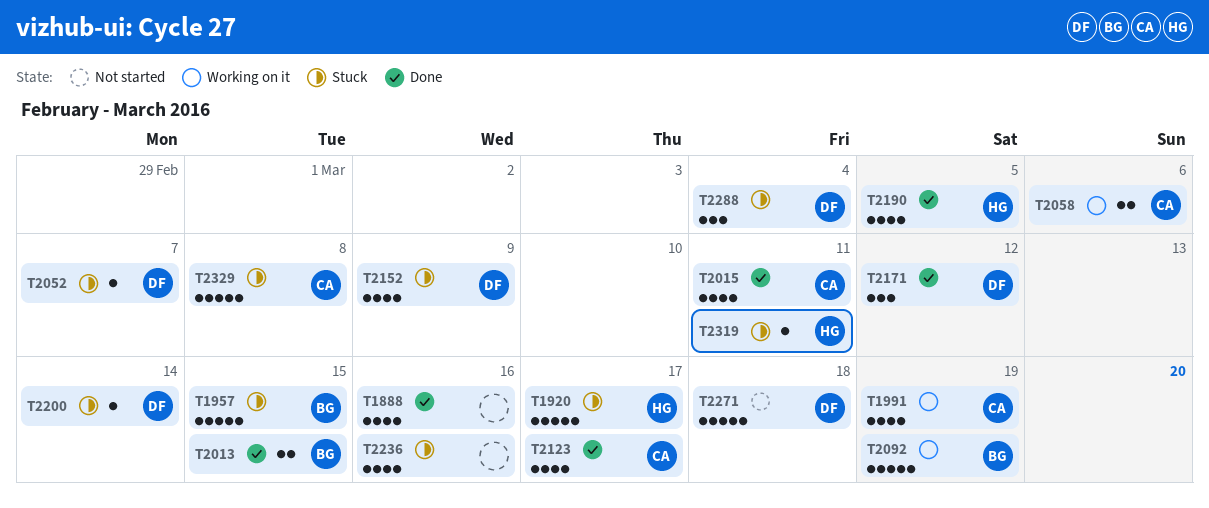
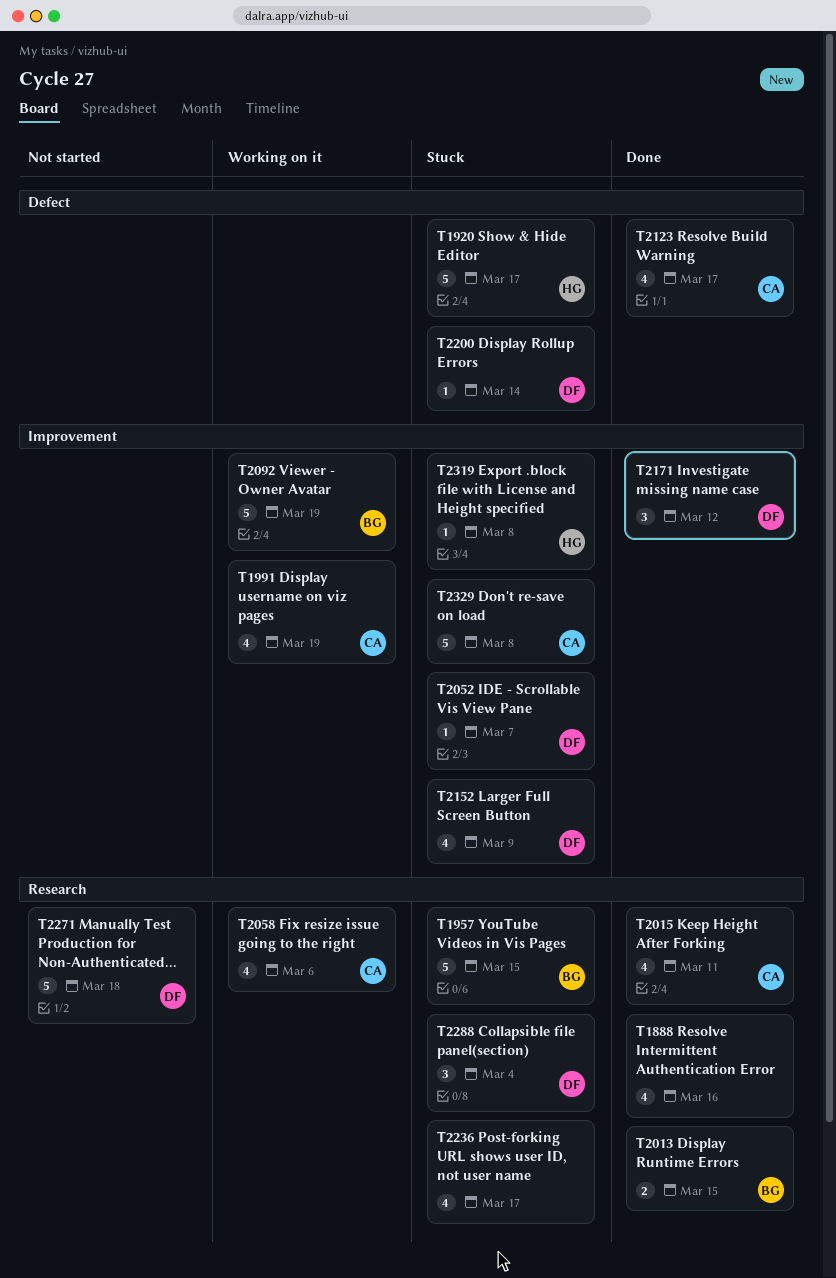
T2058, estimate: 2 -> 4
T2190: present -> none
T2236, due: Mar 16 -> Mar 17
T2319, due: Mar 11 -> Mar 8

